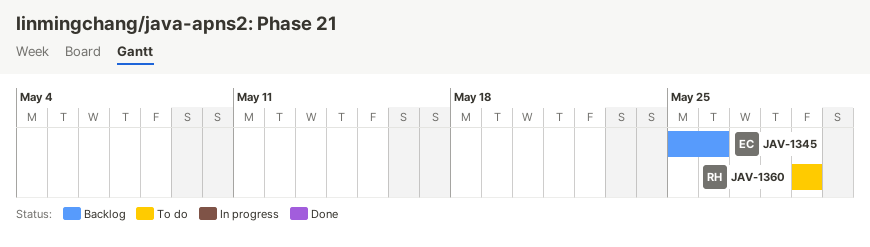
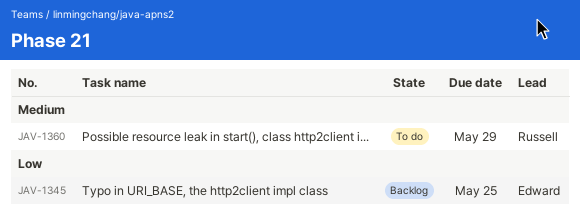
JAV-1345, due: May 26 -> May 25

